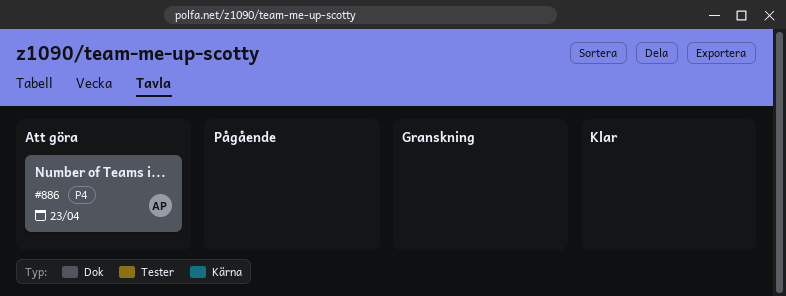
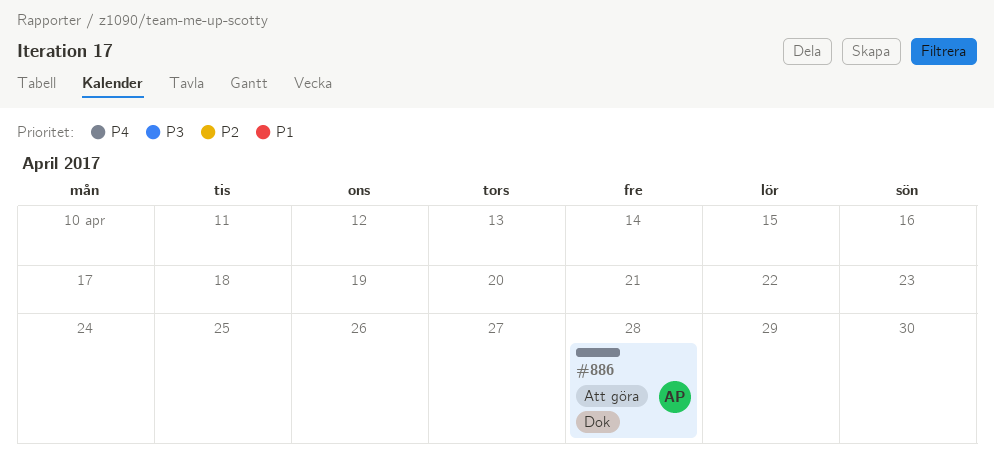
#886, due: Apr 23 -> Apr 28

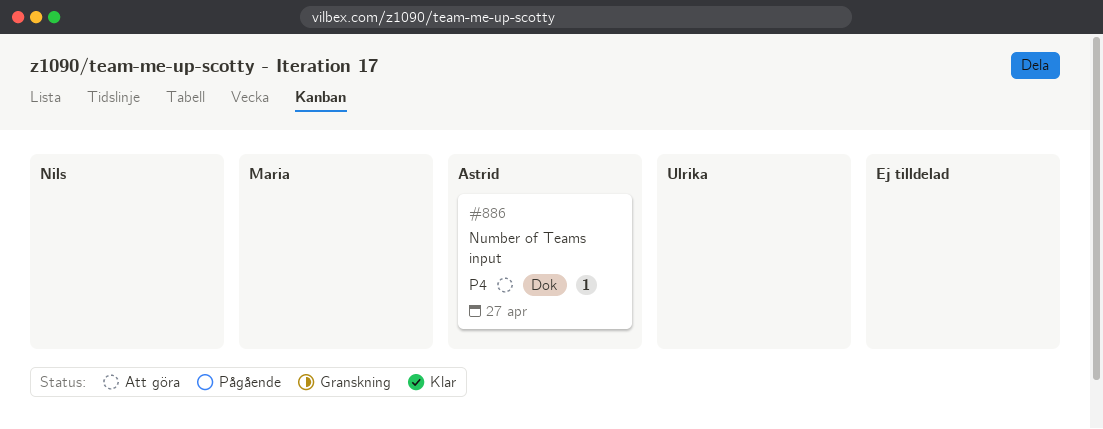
#886, due: Apr 28 -> Apr 27

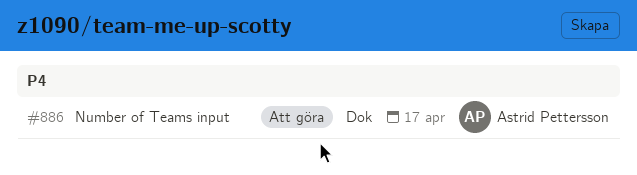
#886, due: Apr 27 -> Apr 17

